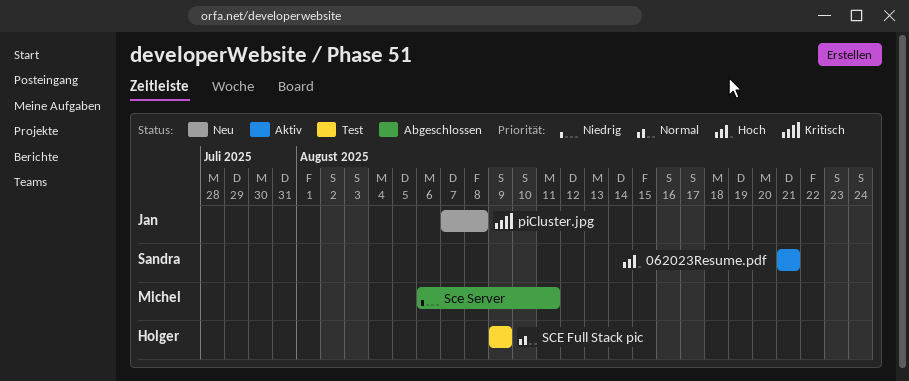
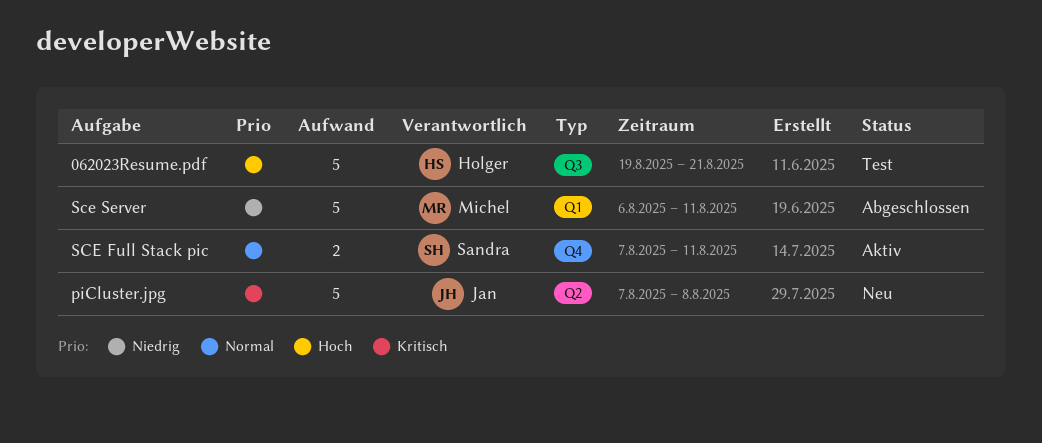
062023Resume.pdf, status: Aktiv -> Test
062023Resume.pdf, owner: Sandra -> Holger
062023Resume.pdf, start: Aug 21 -> Aug 19
SCE Full Stack pic, status: Test -> Aktiv
SCE Full Stack pic, owner: Holger -> Sandra
SCE Full Stack pic, start: Aug 9 -> Aug 7
SCE Full Stack pic, due: Aug 9 -> Aug 11

